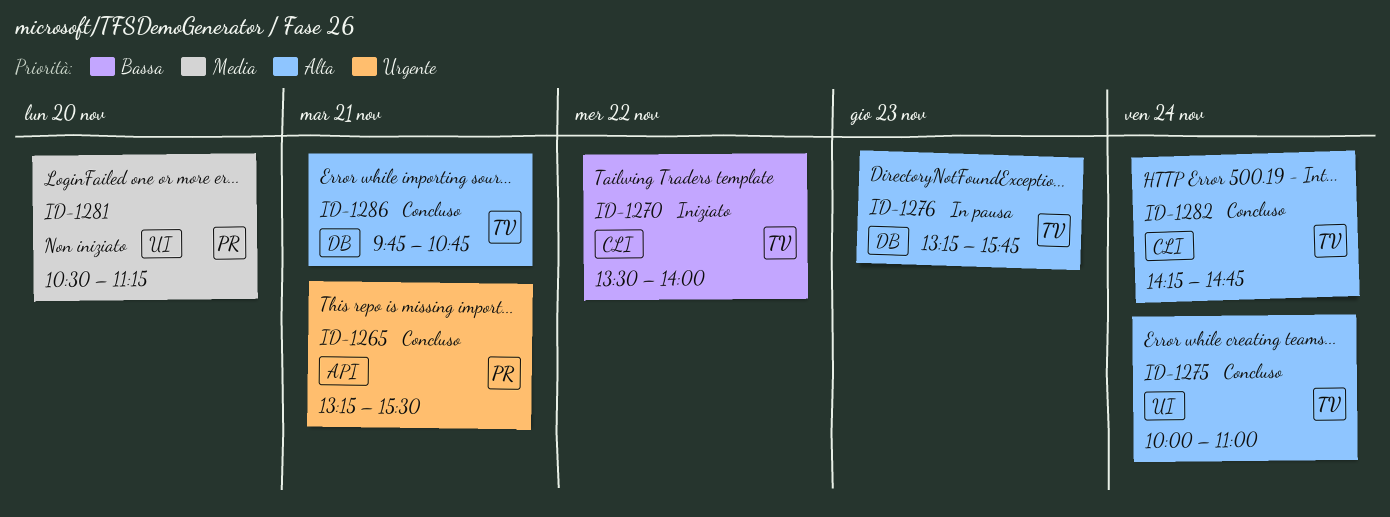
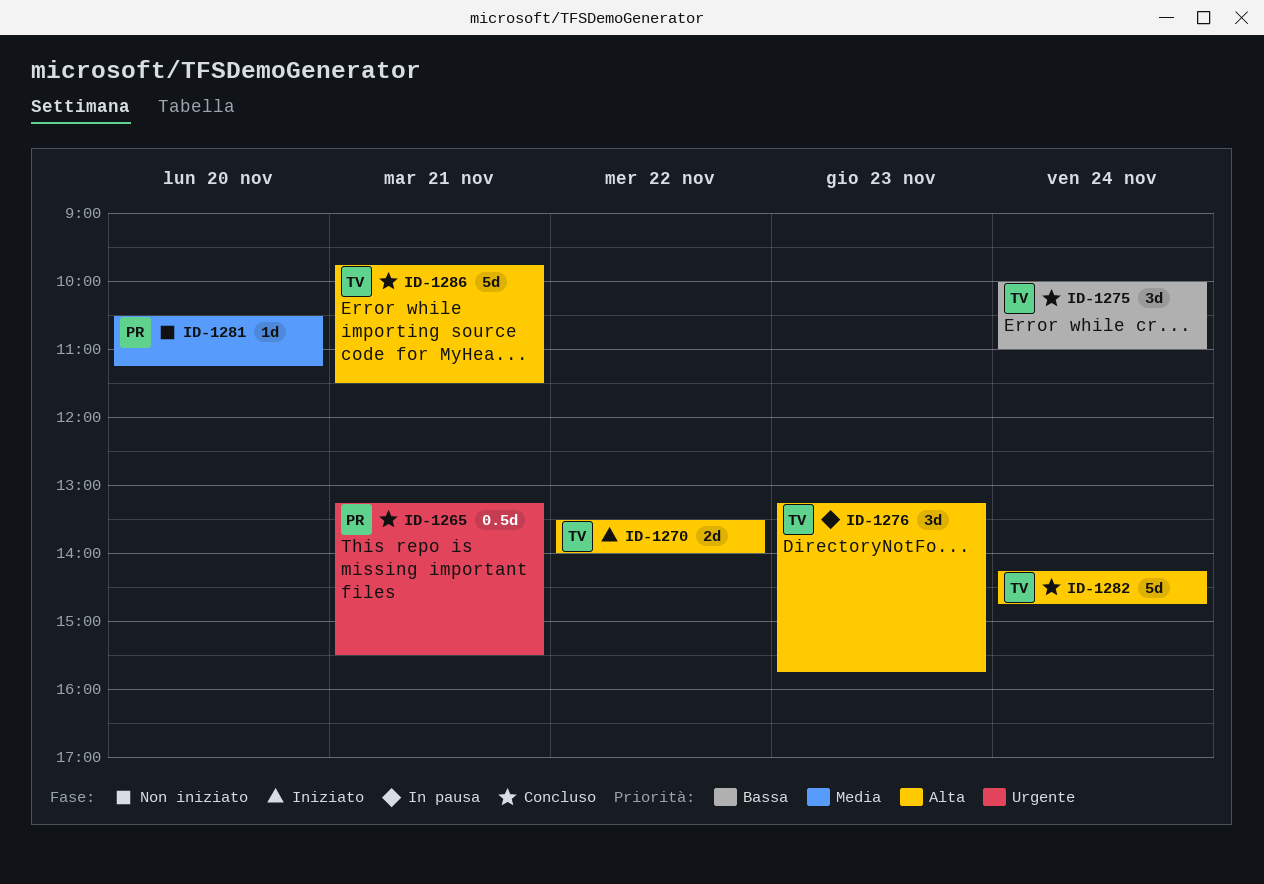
ID-1270, priority: Bassa -> Alta
ID-1275, priority: Alta -> Bassa
ID-1286, ends: 10:45 -> 11:30

